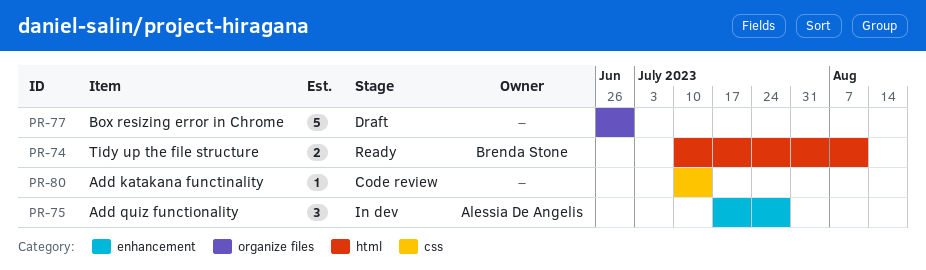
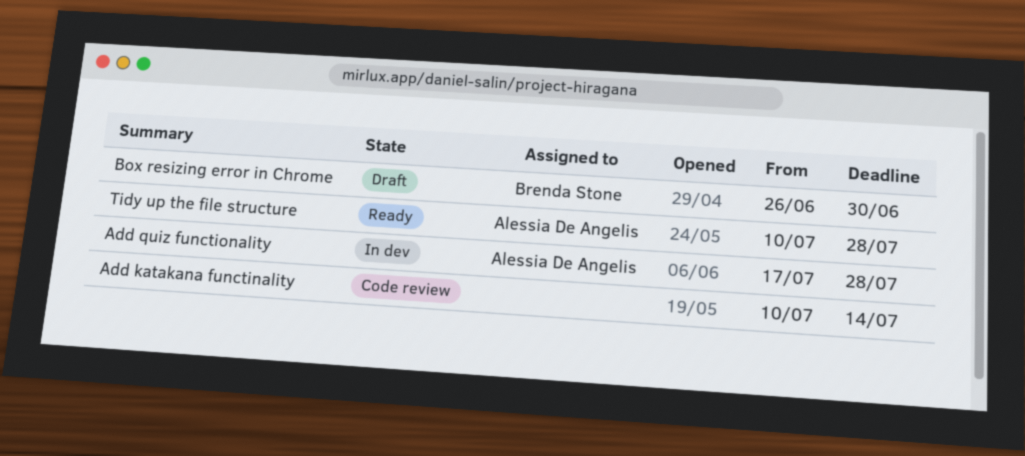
Box resizing error in Chrome, owner: none -> Brenda Stone
Tidy up the file structure, owner: Brenda Stone -> Alessia De Angelis
Tidy up the file structure, due: Aug 11 -> Jul 28

